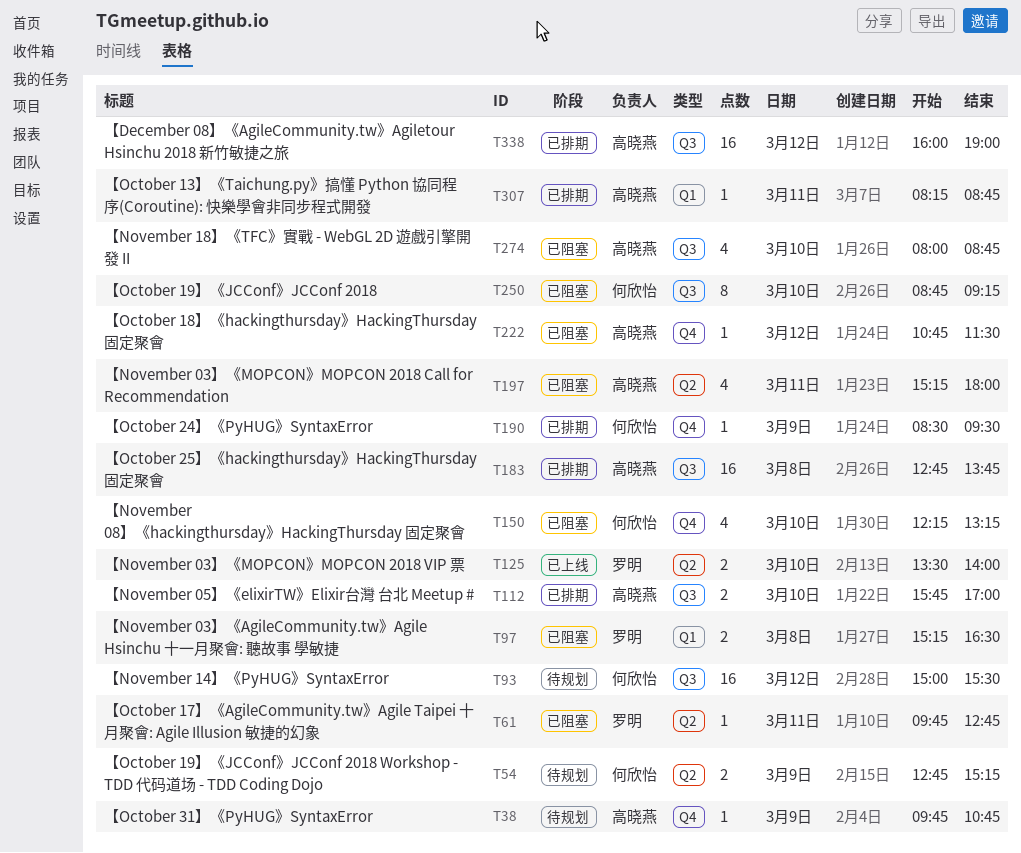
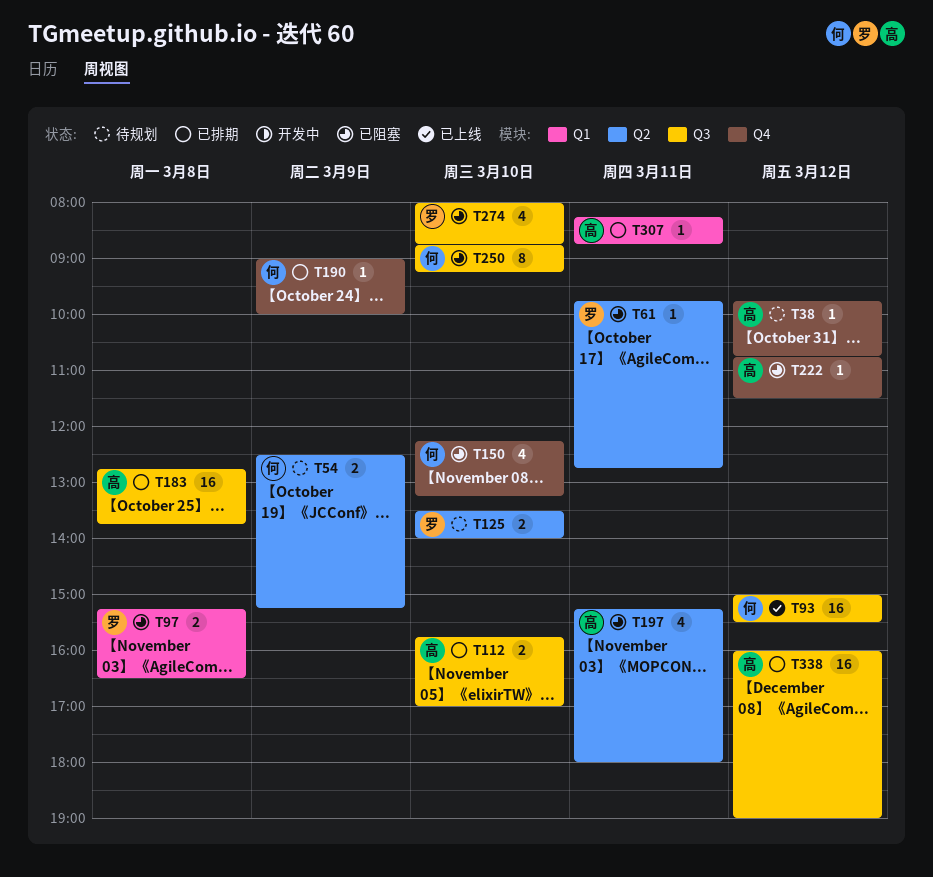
T38, day: Mar 9 -> Mar 12
T54, begins: 12:45 -> 12:30
T93, status: 待规划 -> 已上线
T125, status: 已上线 -> 待规划
T190, begins: 08:30 -> 09:00
T190, ends: 09:30 -> 10:00
T274, owner: 高晓燕 -> 罗明

